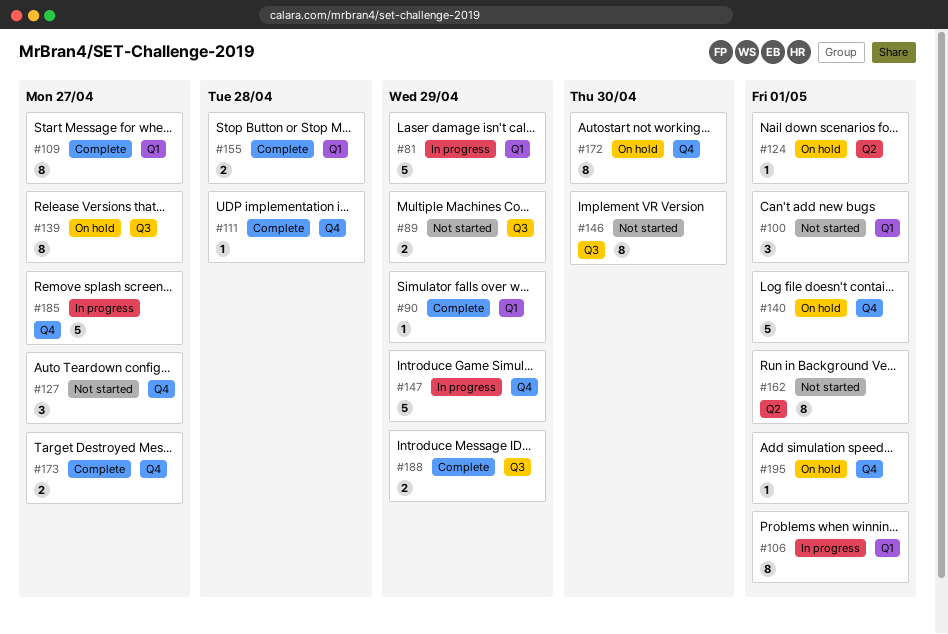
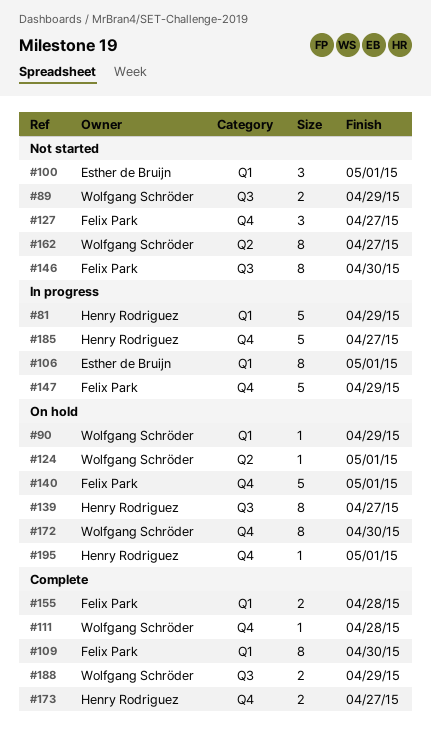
#90, status: Complete -> On hold
#109, due: Apr 27 -> Apr 30
#162, due: May 1 -> Apr 27

